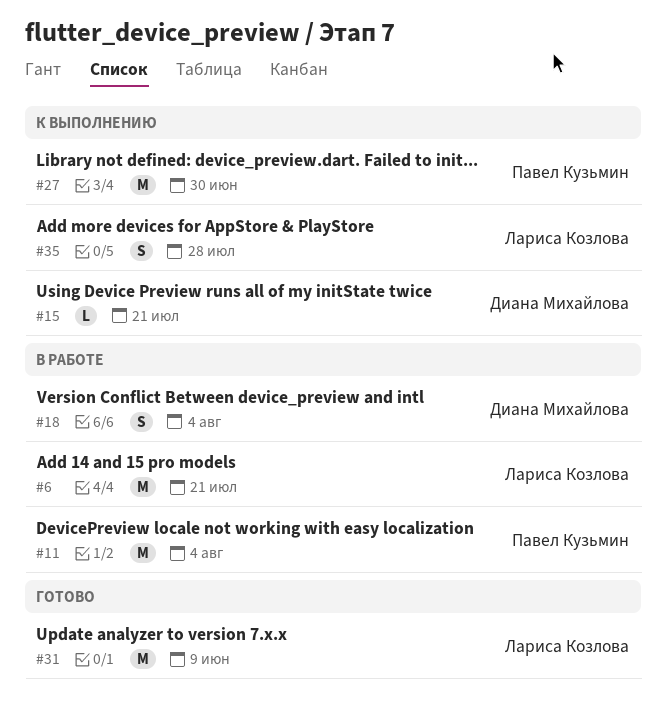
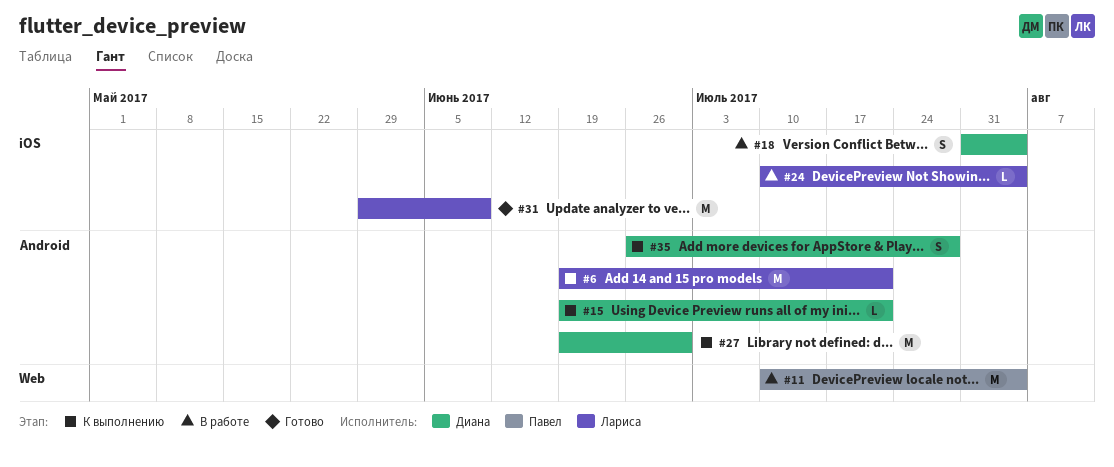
#6, status: В работе -> К выполнению
#24: none -> present
#27, owner: Павел Кузьмин -> Диана Михайлова
#35, owner: Лариса Козлова -> Диана Михайлова

